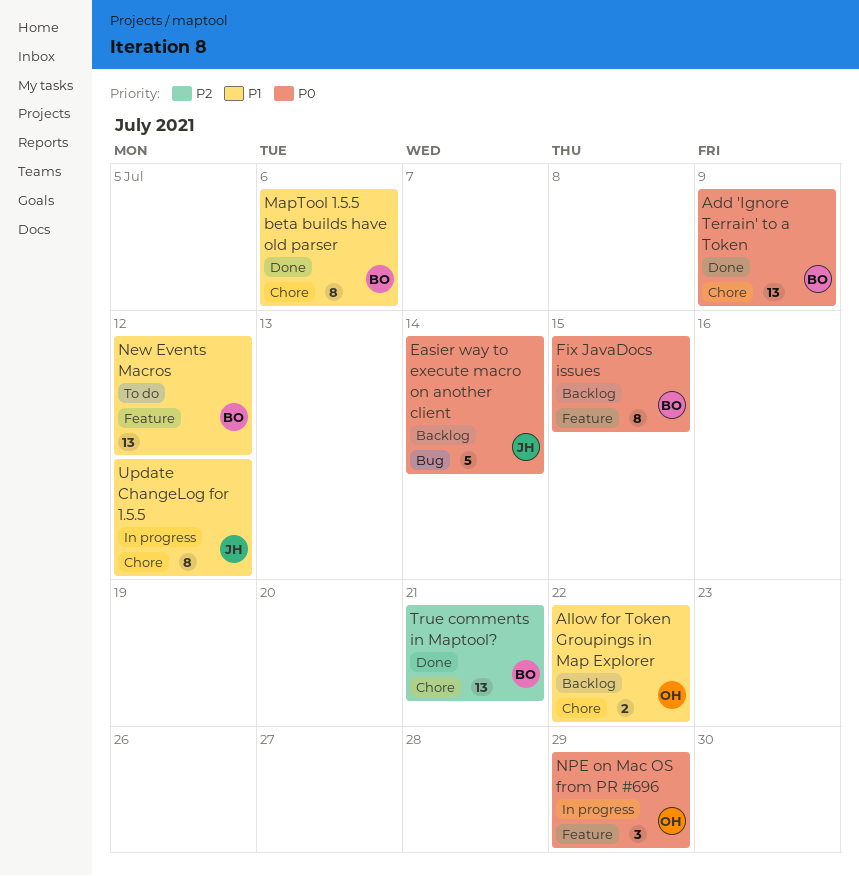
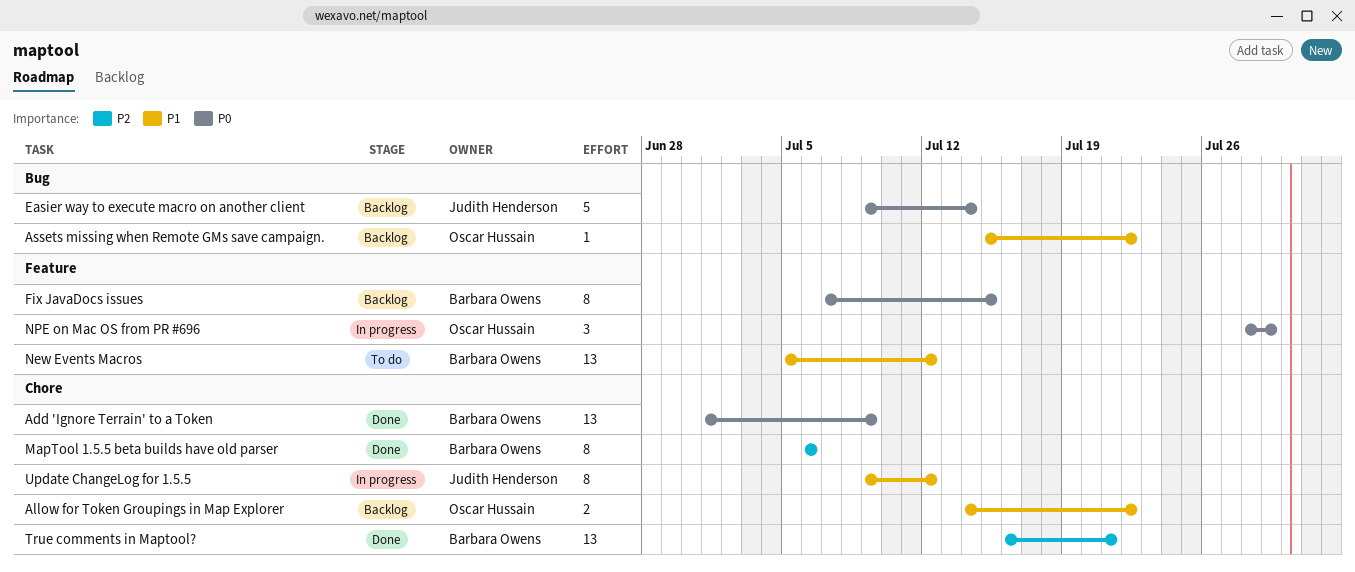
Assets missing when Remote GMs save campaign.: none -> present
MapTool 1.5.5 beta builds have old parser, priority: P1 -> P2

